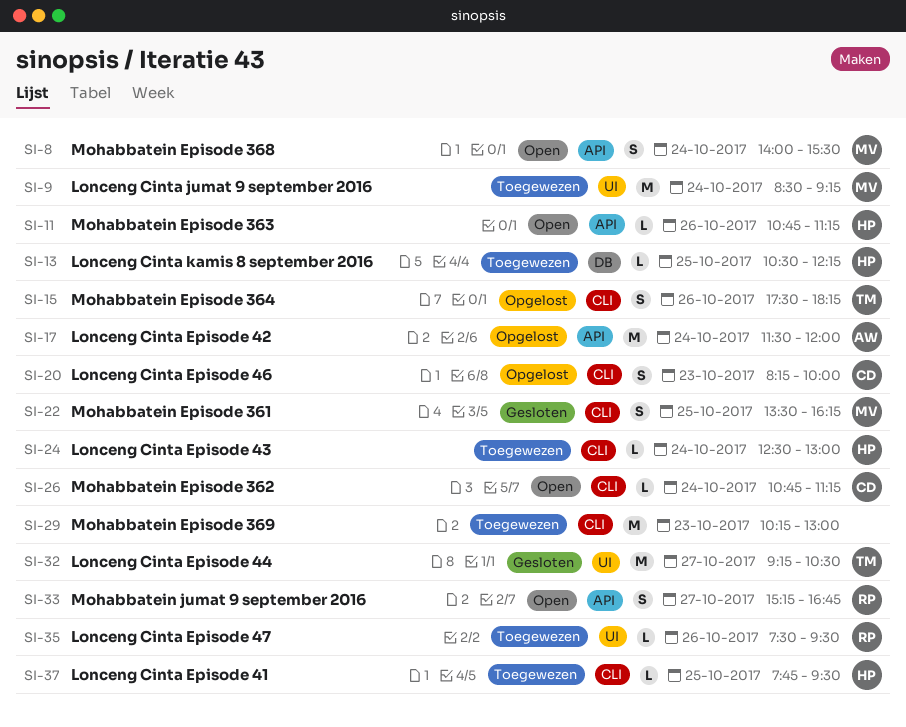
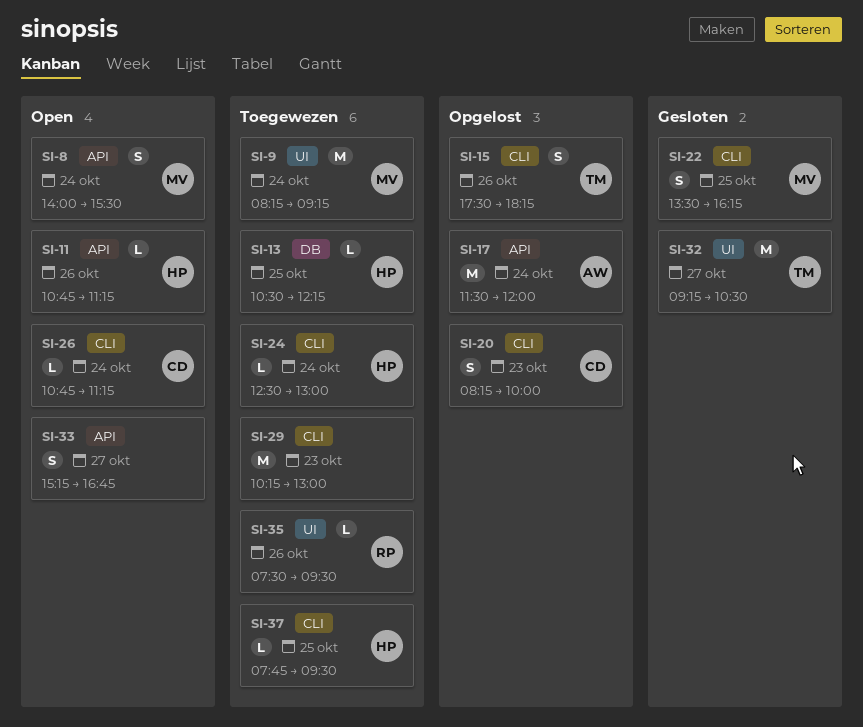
SI-9, begins: 08:30 -> 08:15
SI-33, owner: RP -> none

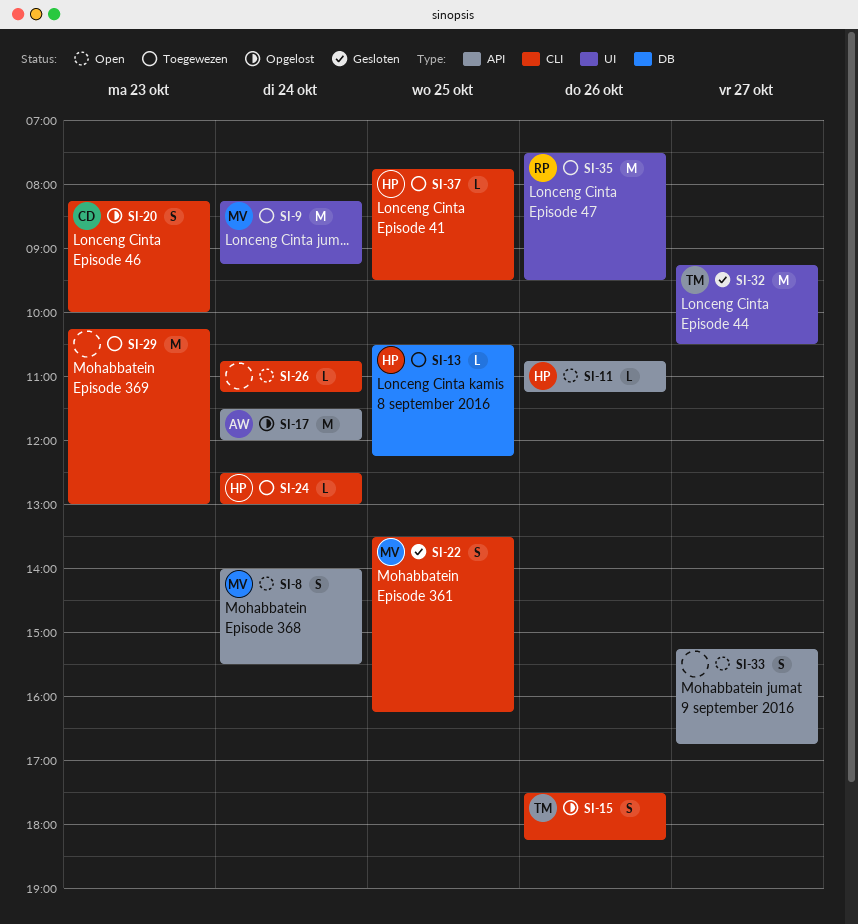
SI-26, owner: CD -> none
SI-35, estimate: L -> M

